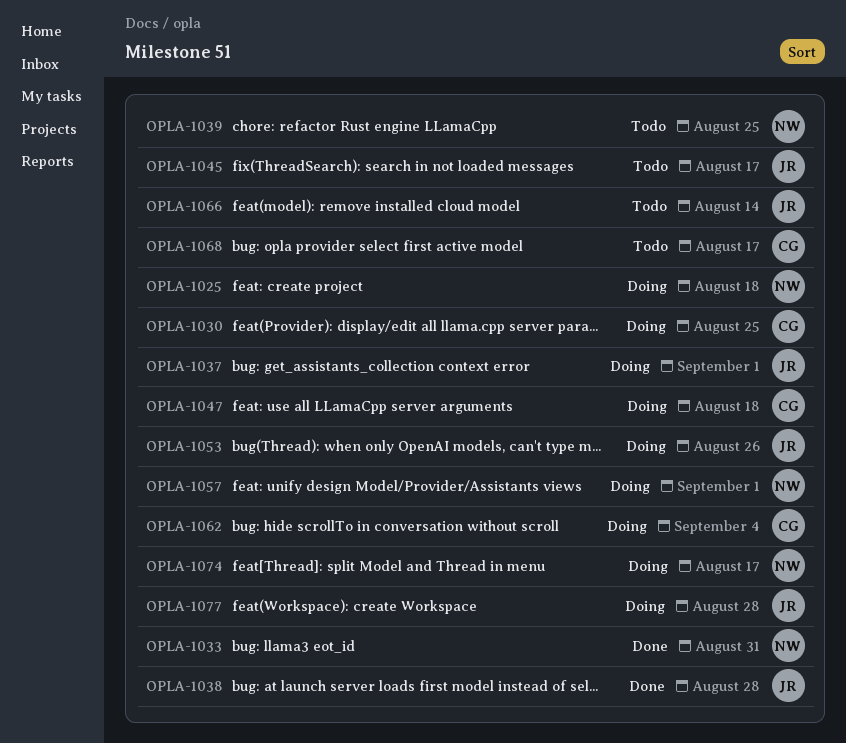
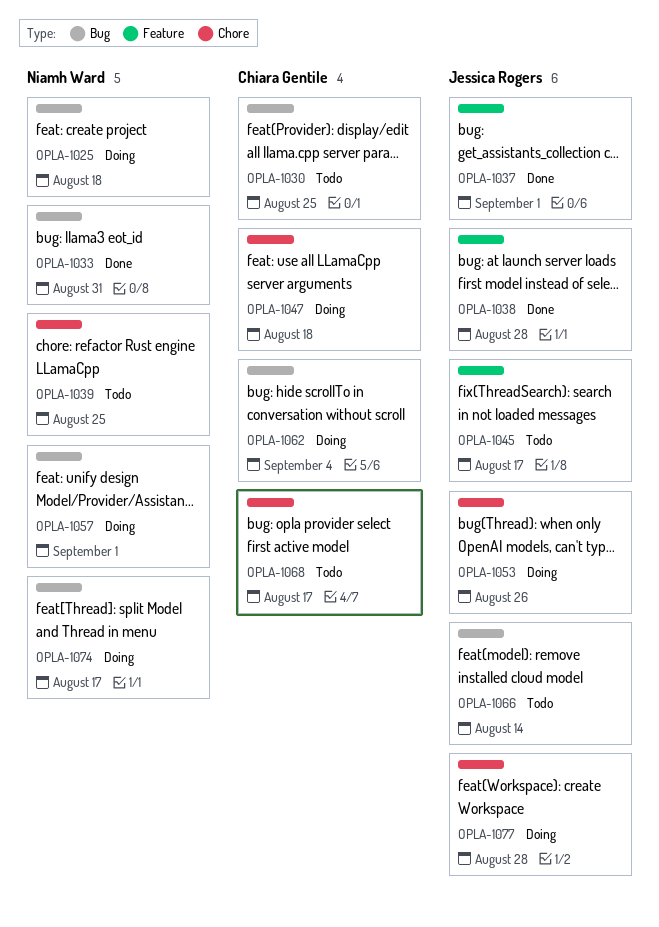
OPLA-1030, status: Doing -> Todo
OPLA-1037, status: Doing -> Done

